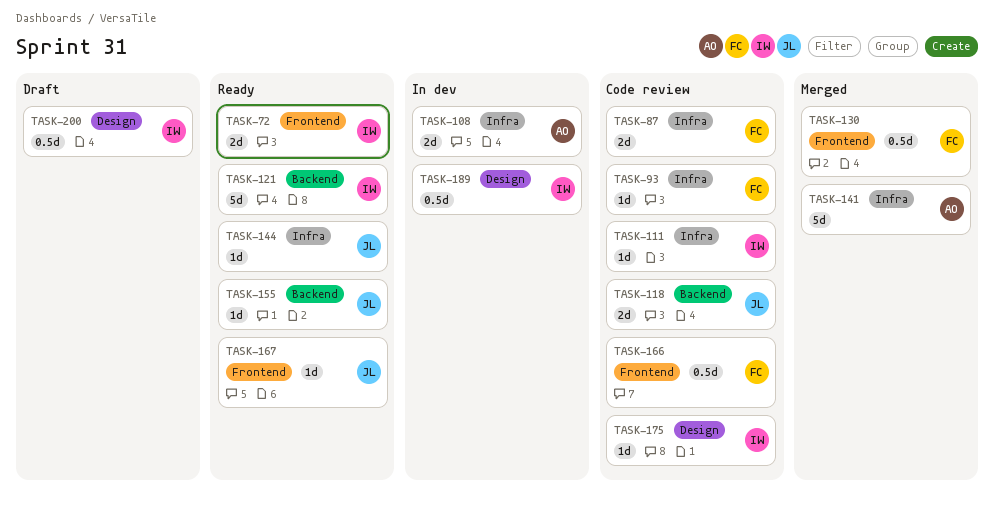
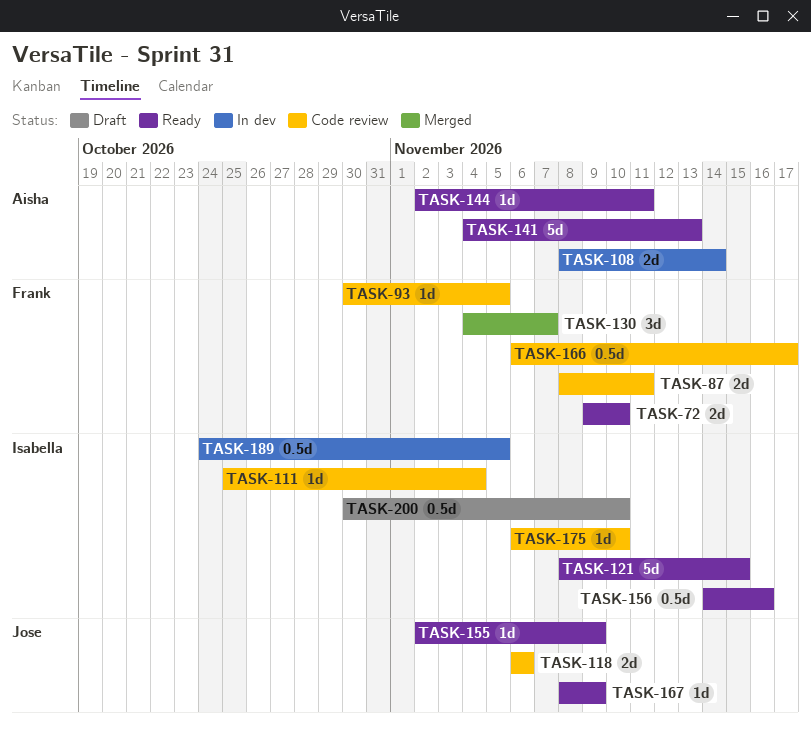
TASK-72, owner: Isabella -> Frank
TASK-130, estimate: 0.5d -> 3d
TASK-141, status: Merged -> Ready
TASK-144, owner: Jose -> Aisha
TASK-156: none -> present

